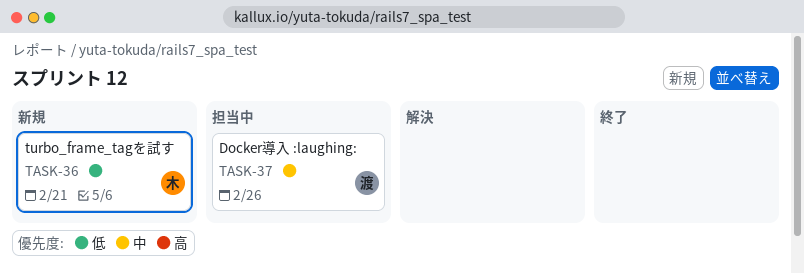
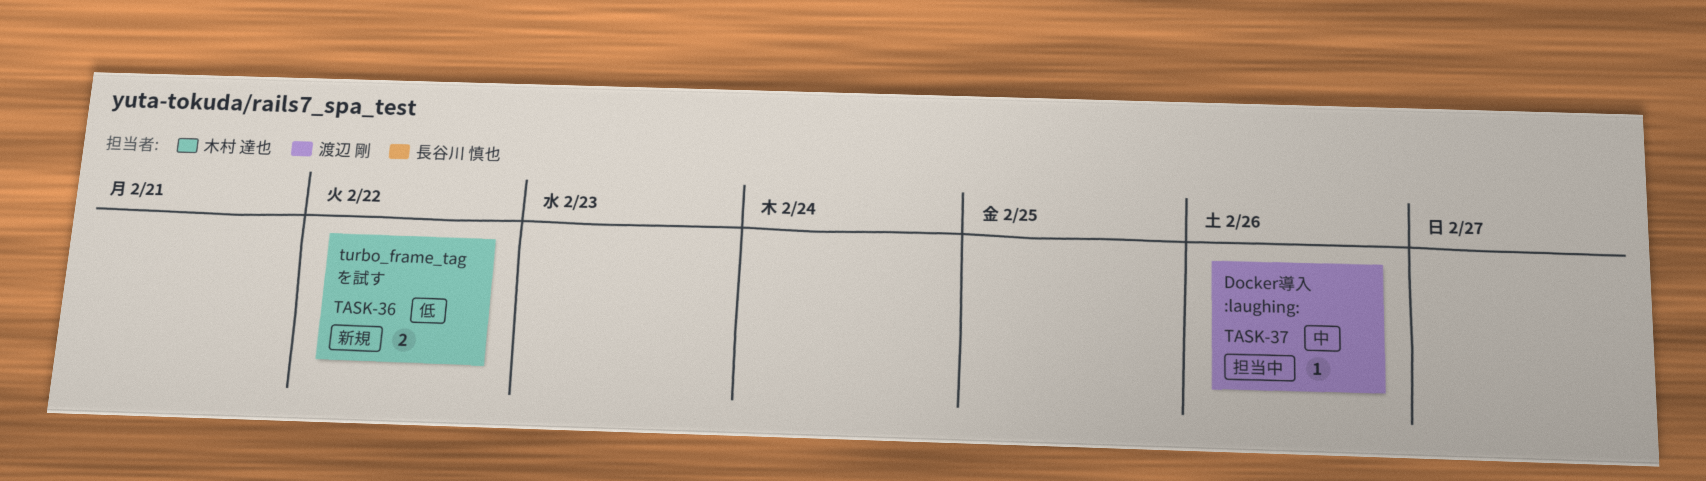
TASK-36, due: Feb 21 -> Feb 22

